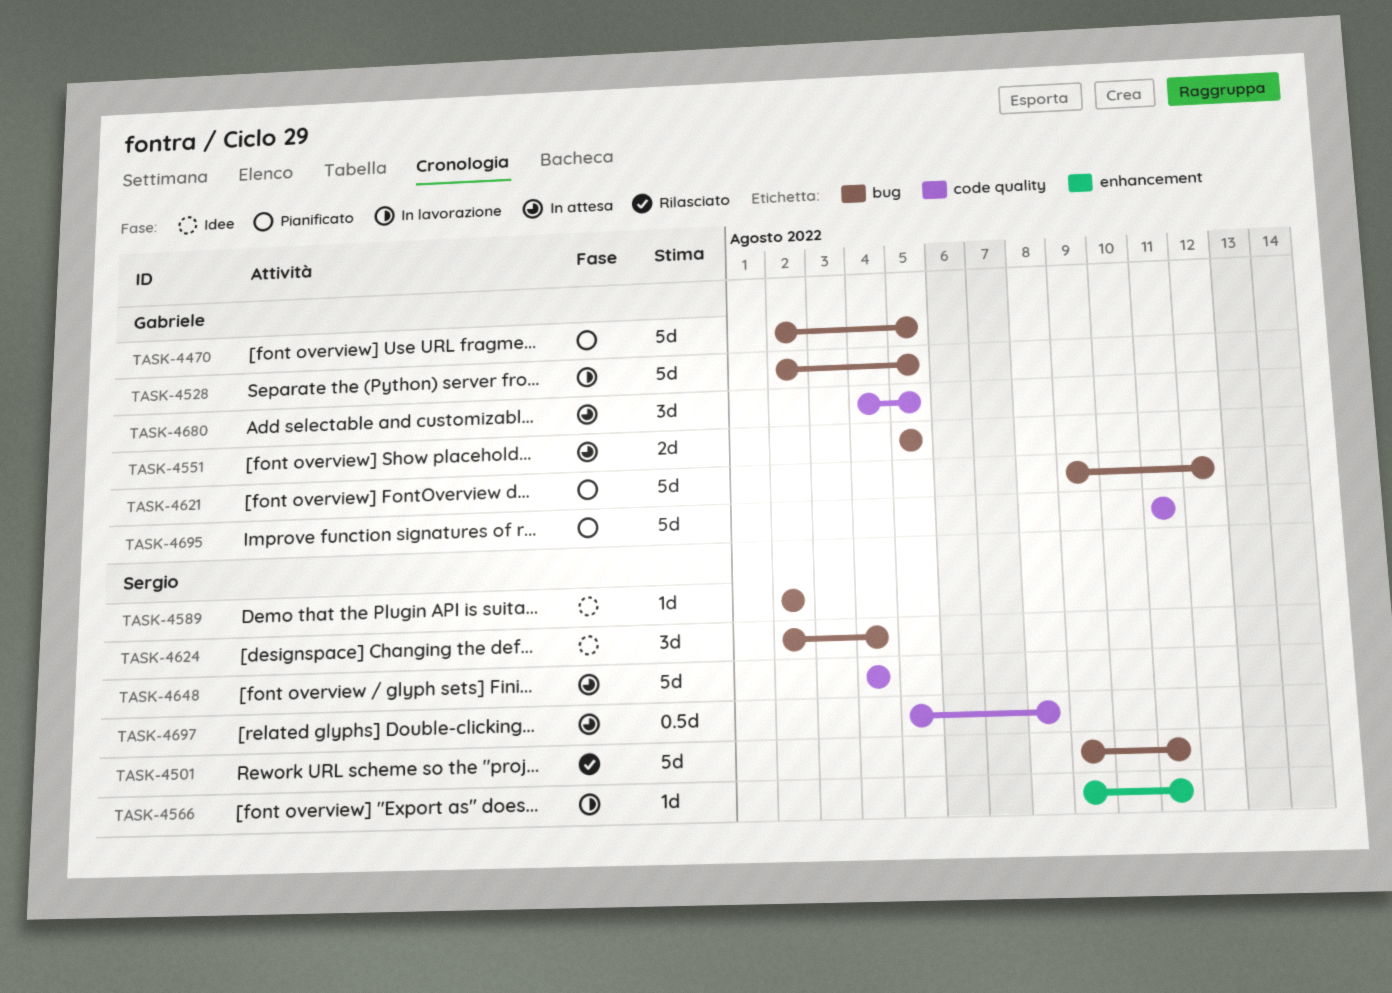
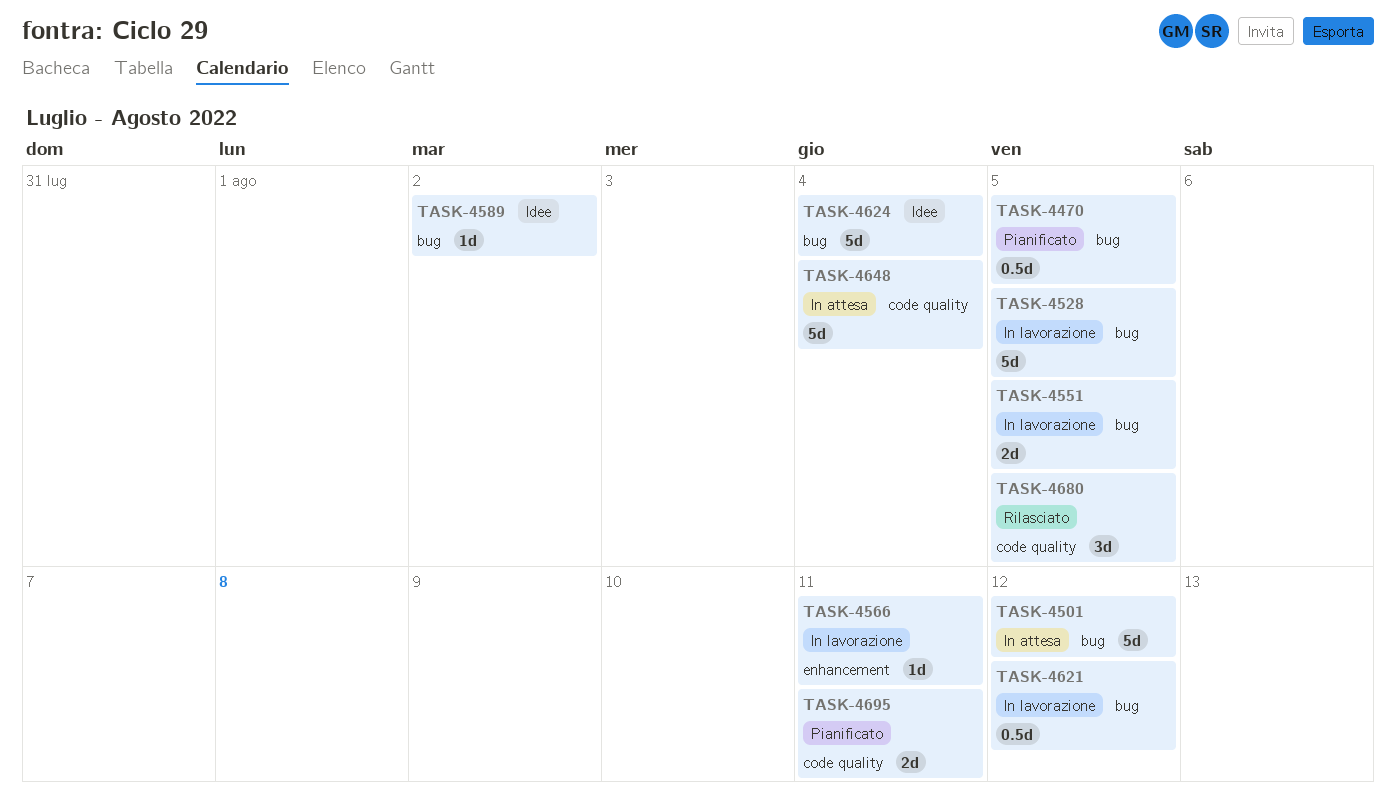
TASK-4470, estimate: 5d -> 0.5d
TASK-4501, status: Rilasciato -> In attesa
TASK-4501, due: Aug 11 -> Aug 12
TASK-4551, status: In attesa -> In lavorazione
TASK-4621, status: Pianificato -> In lavorazione
TASK-4621, estimate: 5d -> 0.5d
TASK-4624, estimate: 3d -> 5d
TASK-4680, status: In attesa -> Rilasciato
TASK-4695, estimate: 5d -> 2d
TASK-4697: present -> none

